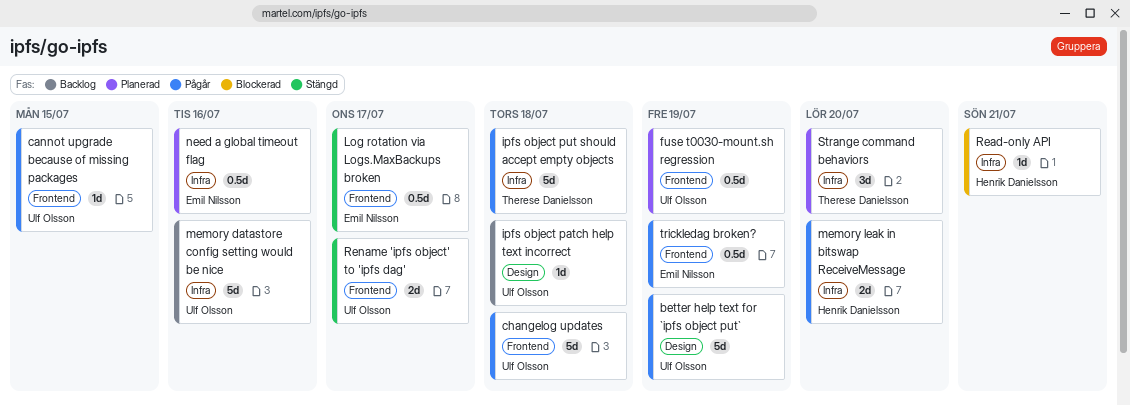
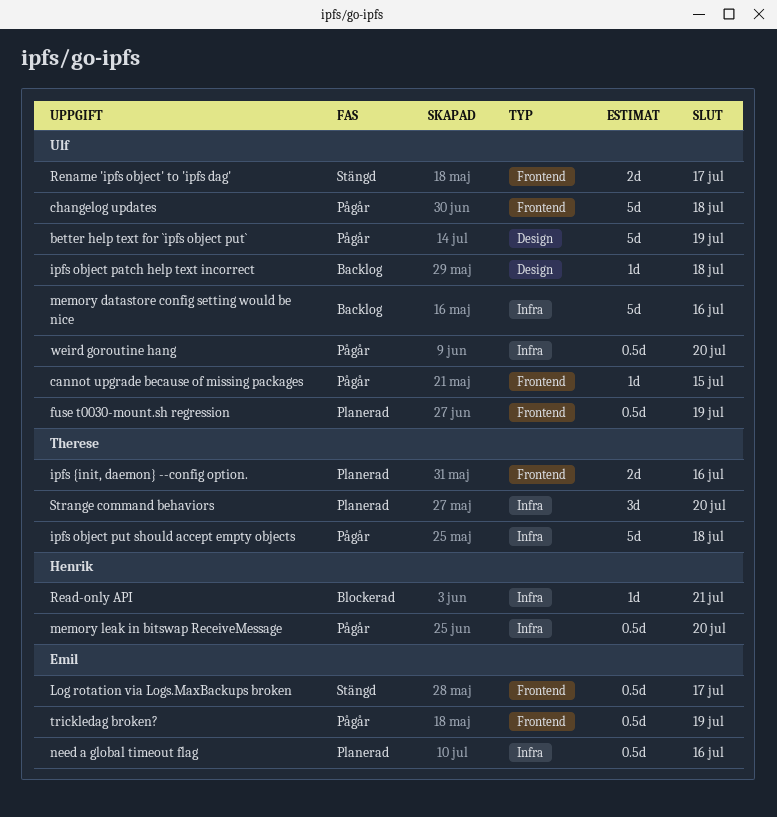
ipfs {init, daemon} --config option.: none -> present
memory leak in bitswap ReceiveMessage, estimate: 2d -> 0.5d
weird goroutine hang: none -> present

